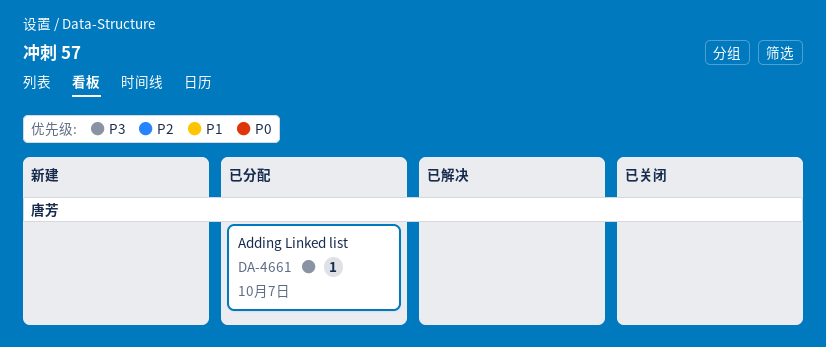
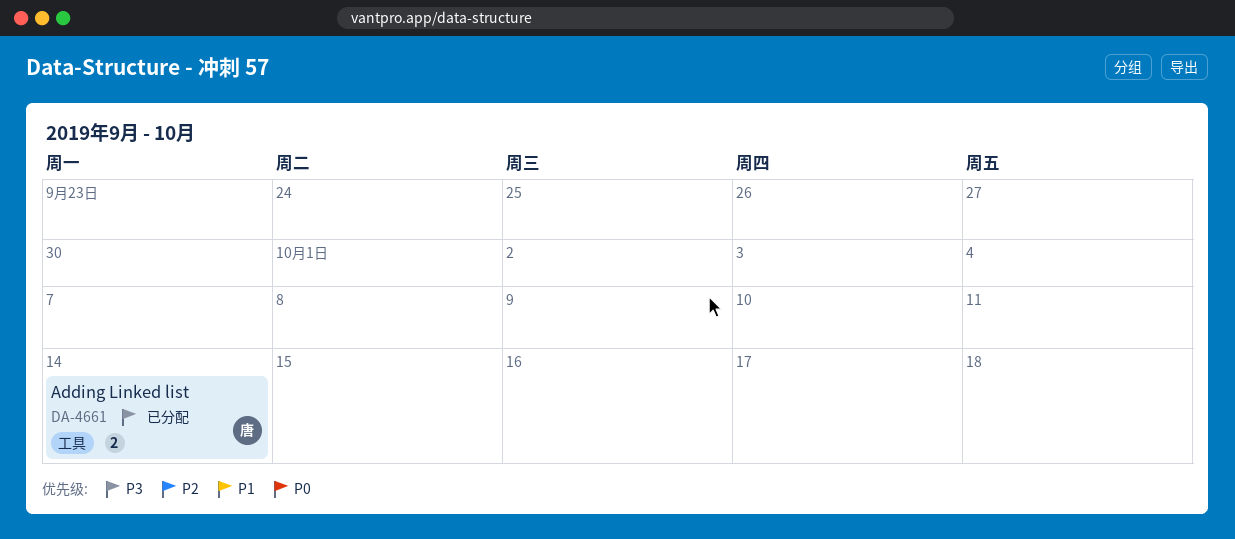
DA-4661, estimate: 1 -> 2
DA-4661, due: Oct 7 -> Oct 14

